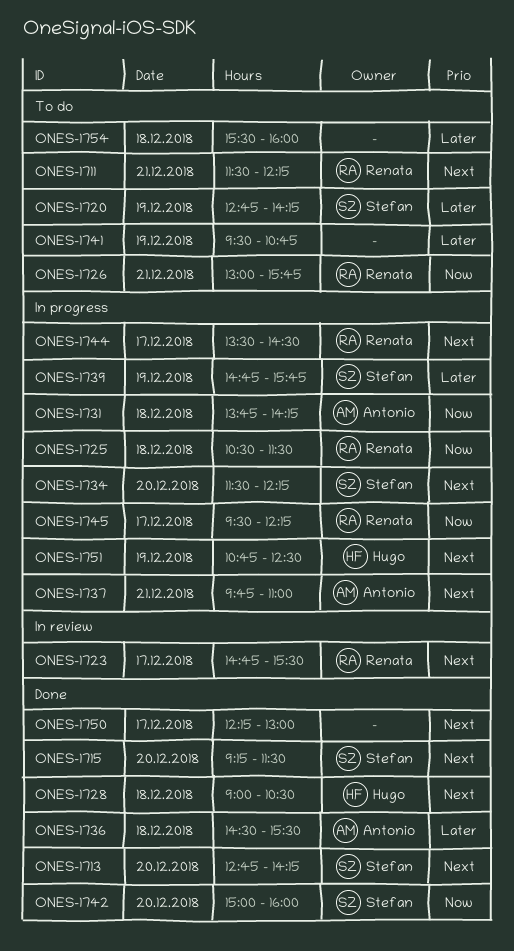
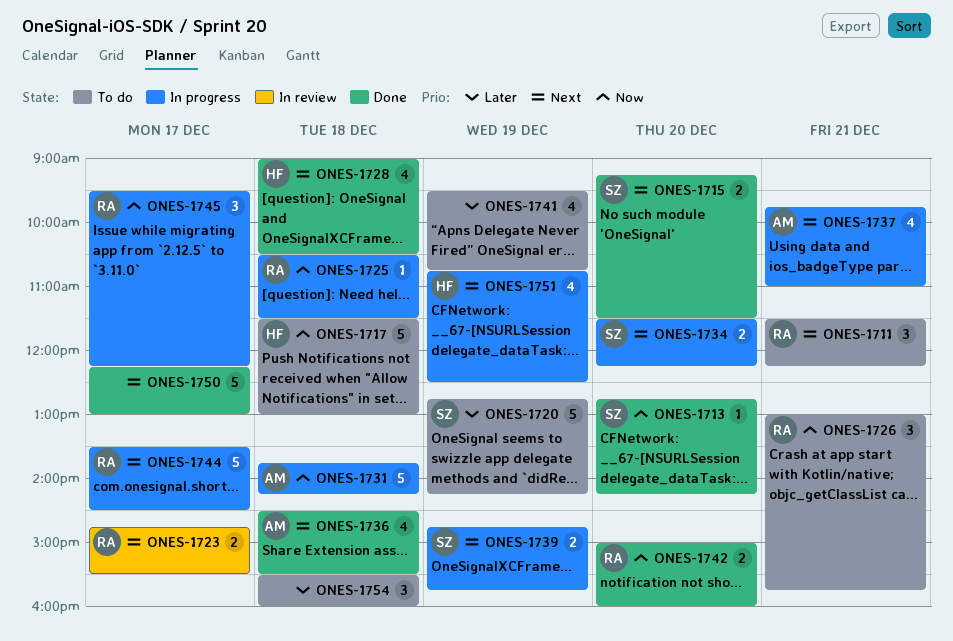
ONES-1713, priority: Next -> Now
ONES-1717: none -> present
ONES-1736, priority: Later -> Next
ONES-1739, priority: Later -> Next
ONES-1742, owner: Stefan -> Renata

